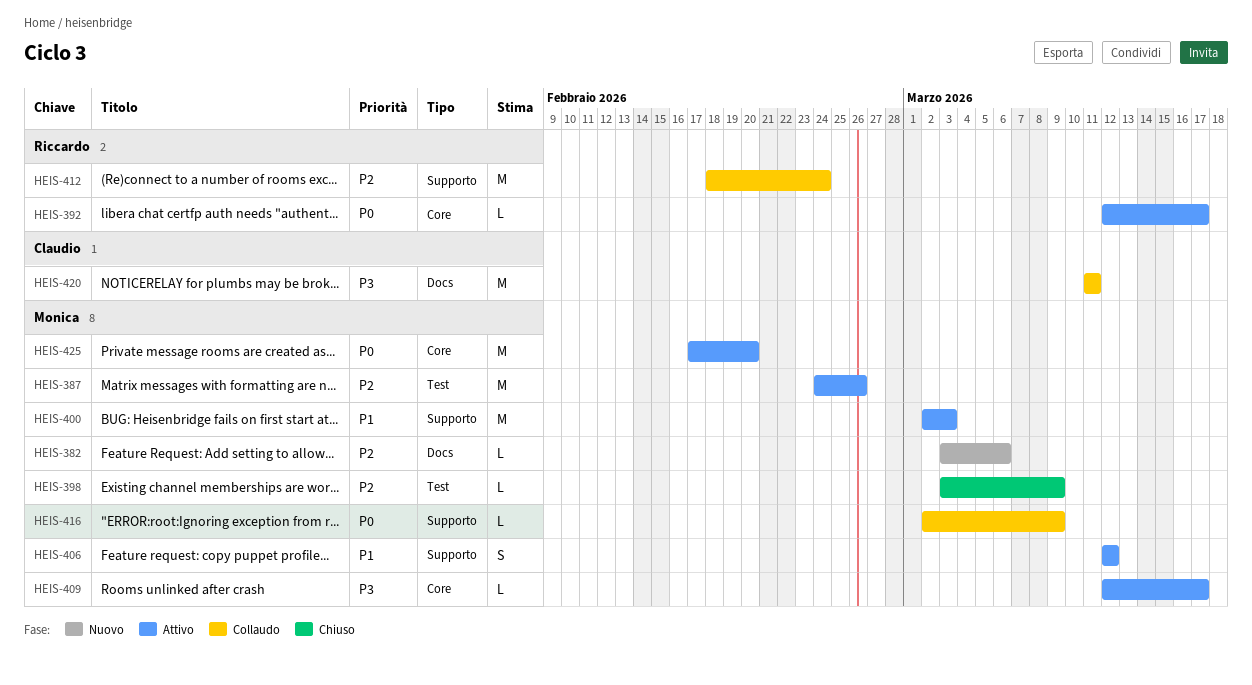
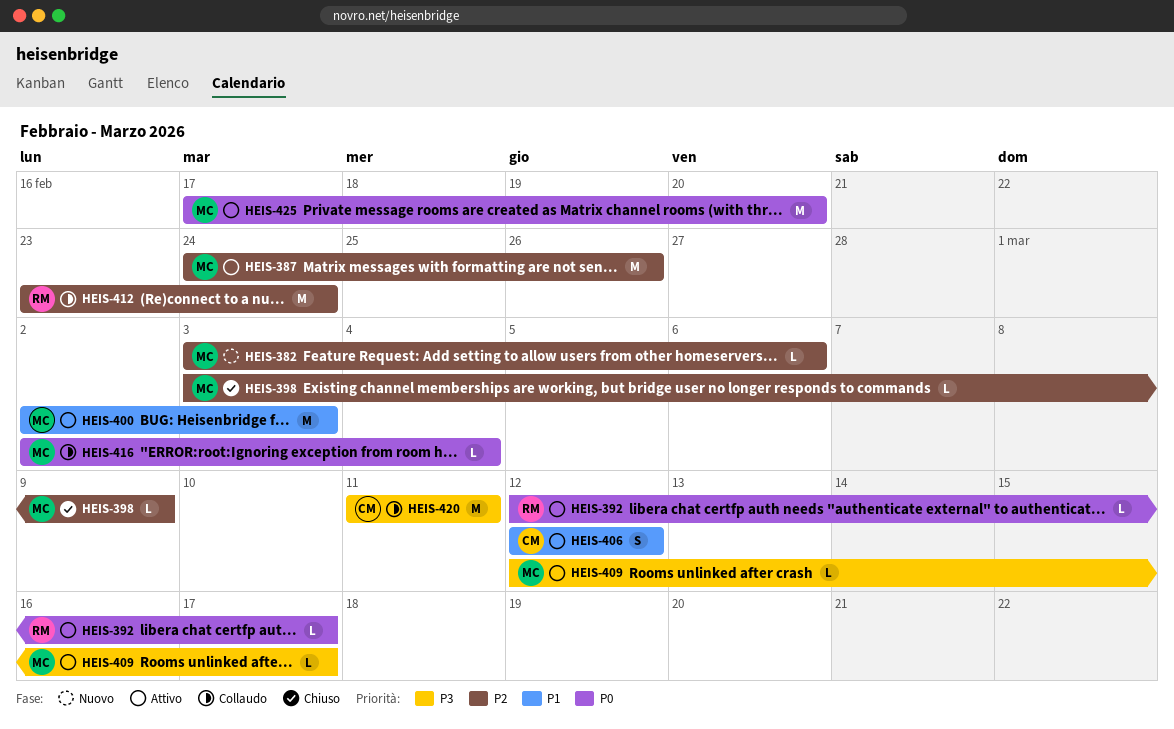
HEIS-406, owner: Monica -> Claudio
HEIS-412, start: Feb 18 -> Feb 23
HEIS-416, due: Mar 9 -> Mar 4

